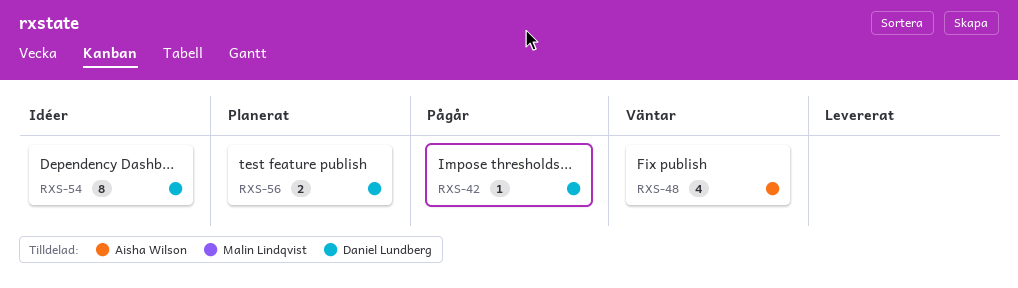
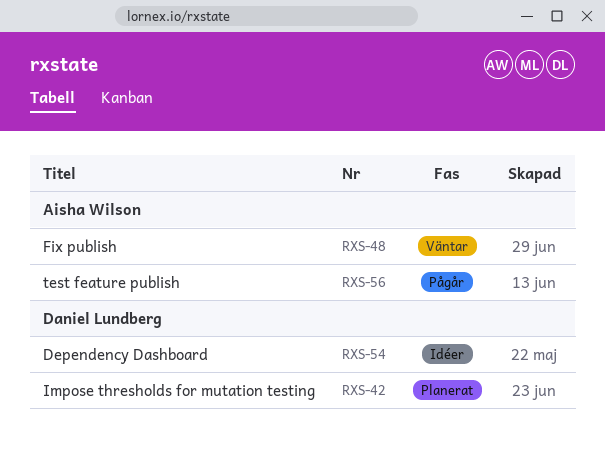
RXS-42, status: Pågår -> Planerat
RXS-56, status: Planerat -> Pågår
RXS-56, owner: Daniel Lundberg -> Aisha Wilson

